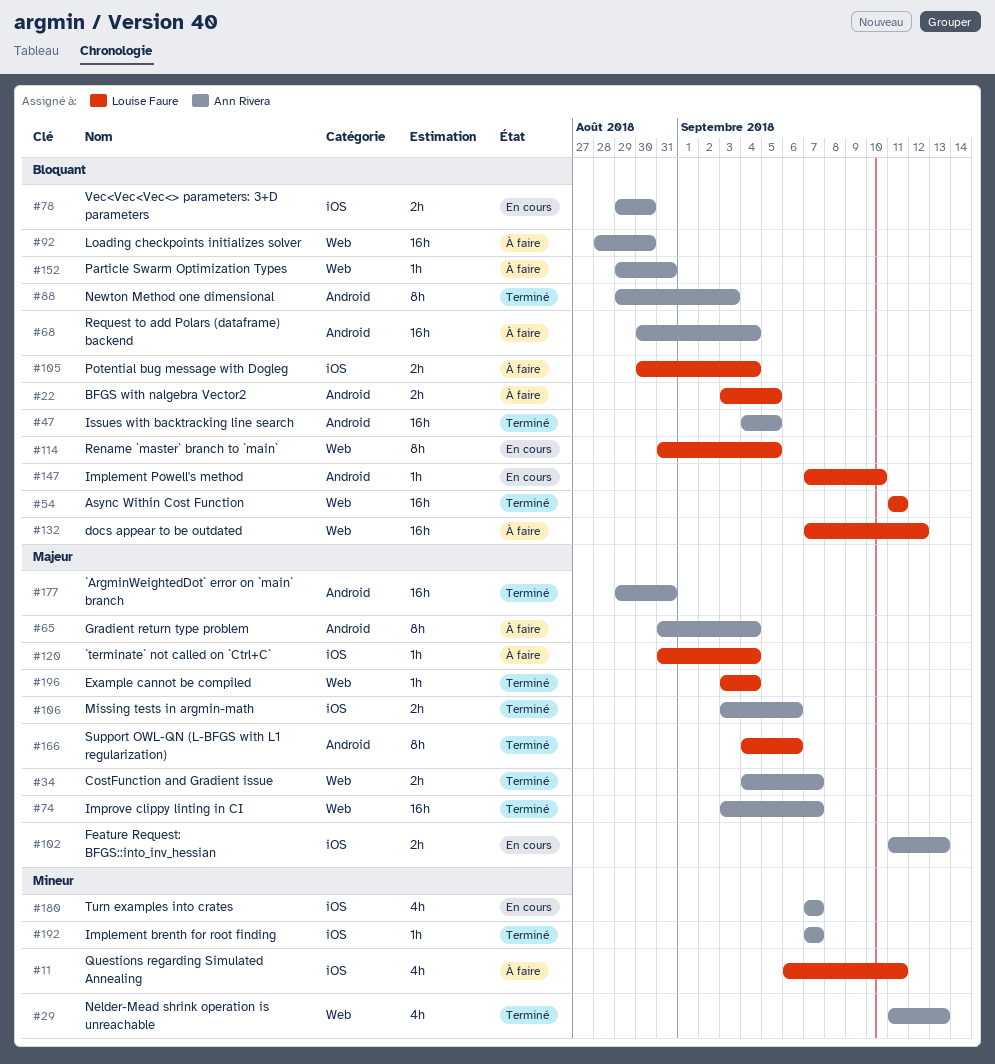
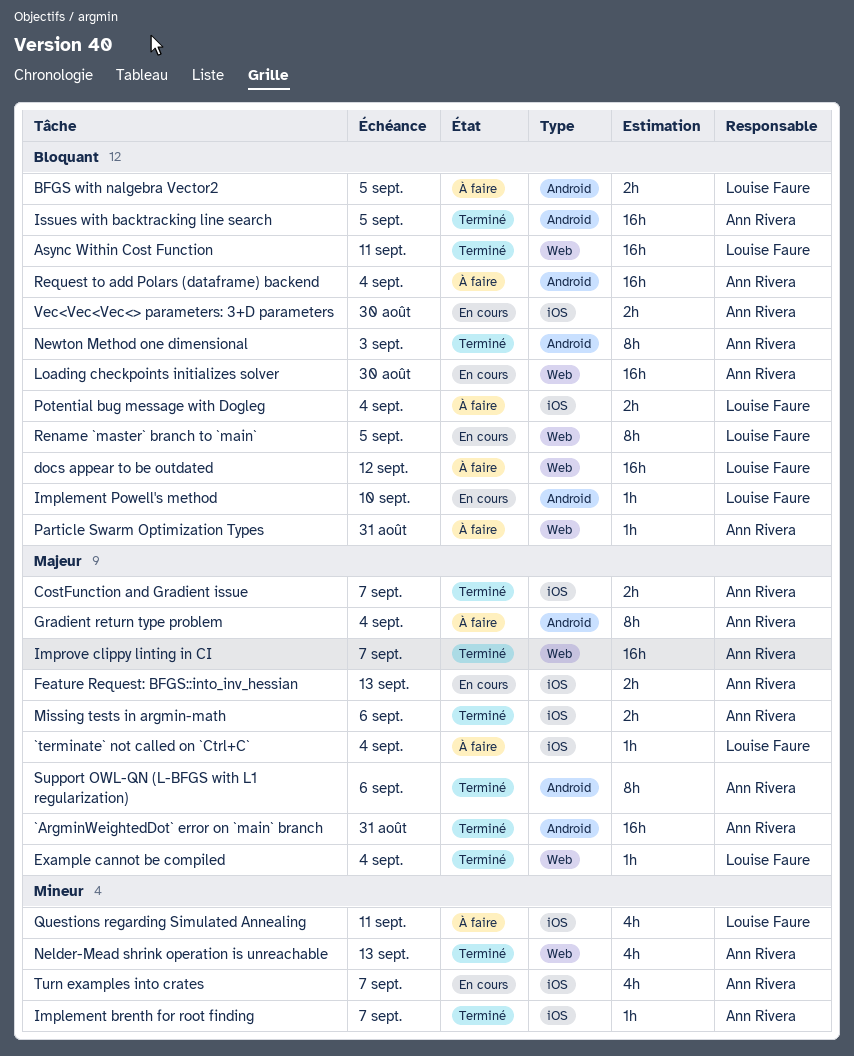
CostFunction and Gradient issue, label: Web -> iOS
Loading checkpoints initializes solver, status: À faire -> En cours
Support OWL-QN (L-BFGS with L1 regularization), owner: Louise Faure -> Ann Rivera

